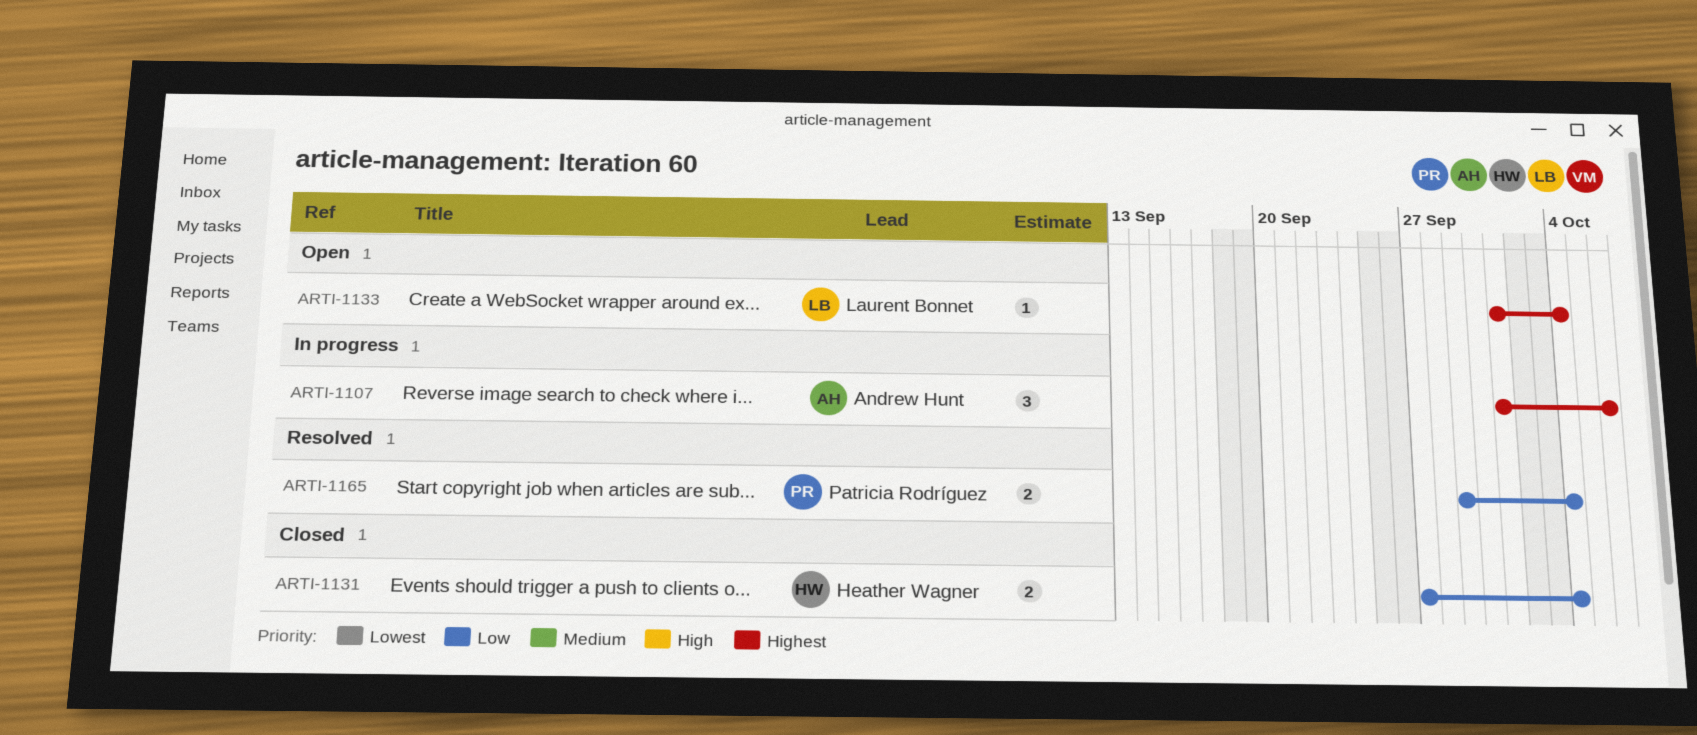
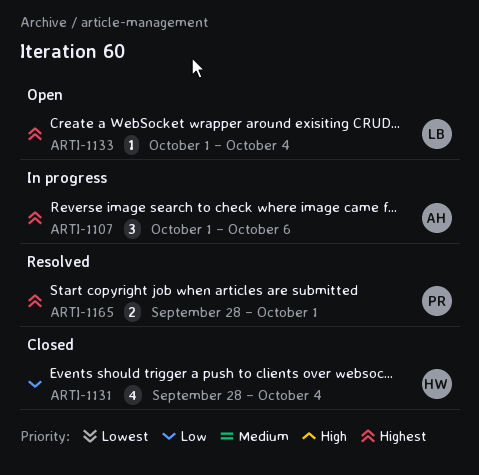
ARTI-1131, estimate: 2 -> 4
ARTI-1131, start: Sep 27 -> Sep 28
ARTI-1165, priority: Low -> Highest
ARTI-1165, start: Sep 29 -> Sep 28
ARTI-1165, due: Oct 4 -> Oct 1

